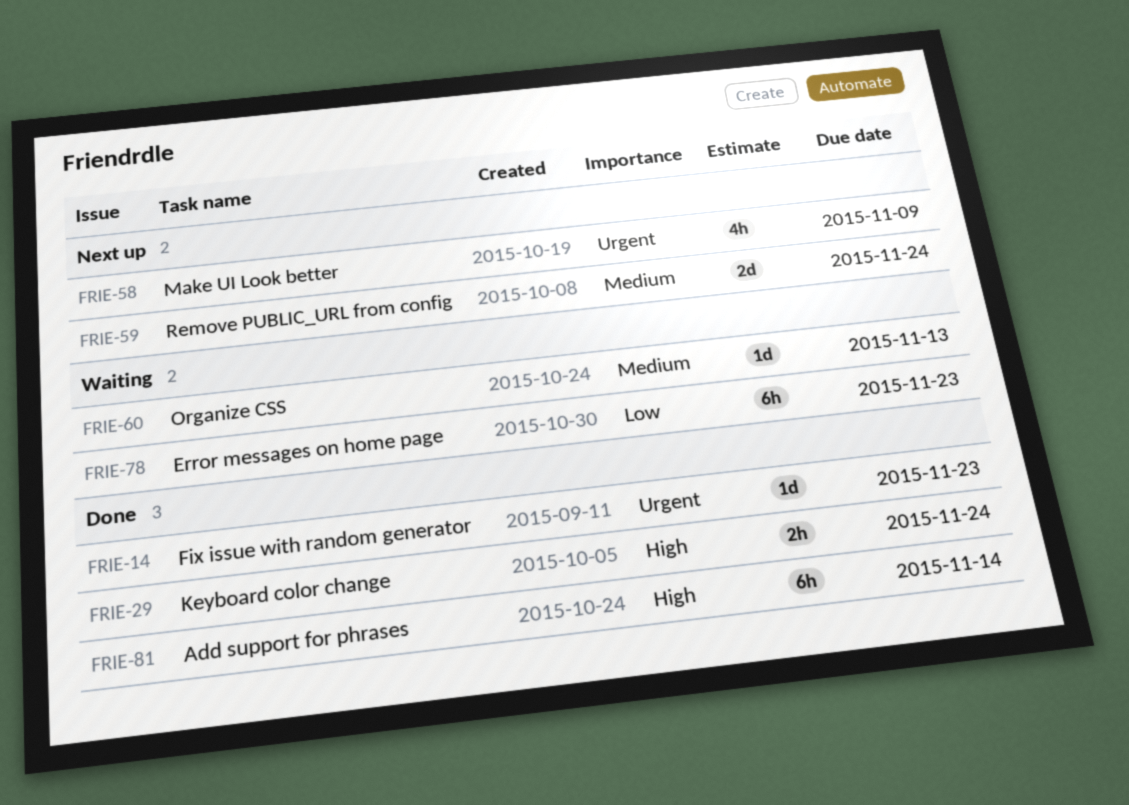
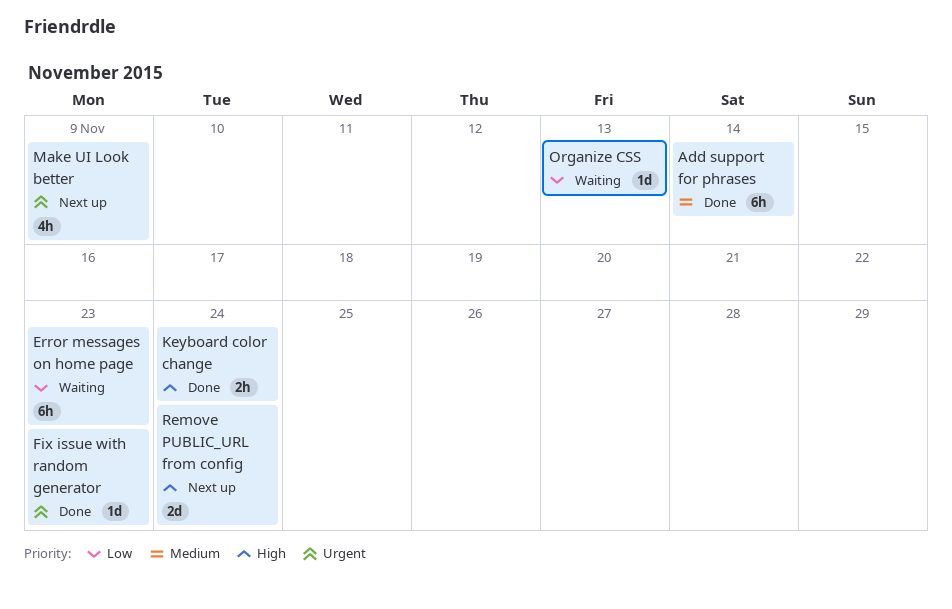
Add support for phrases, priority: High -> Medium
Organize CSS, priority: Medium -> Low
Remove PUBLIC_URL from config, priority: Medium -> High

